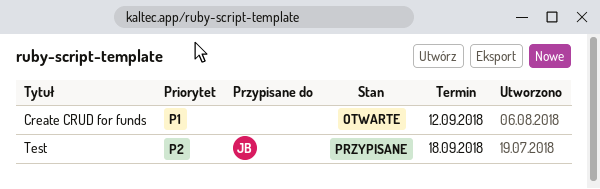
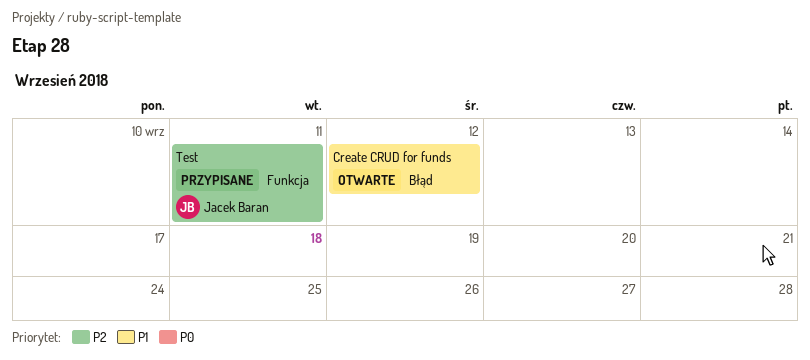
Test, due: Sep 18 -> Sep 11

